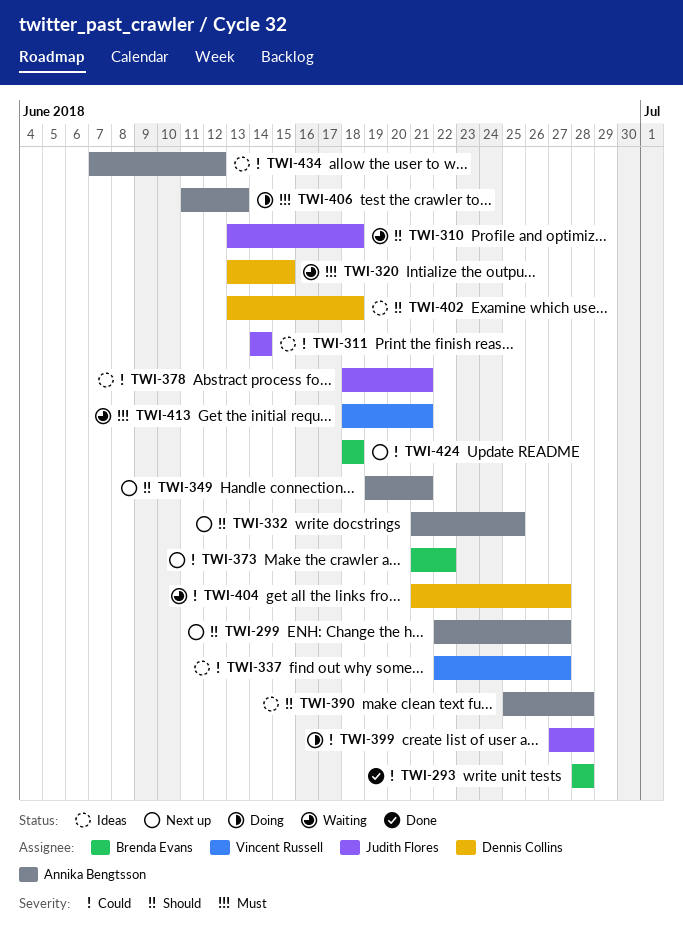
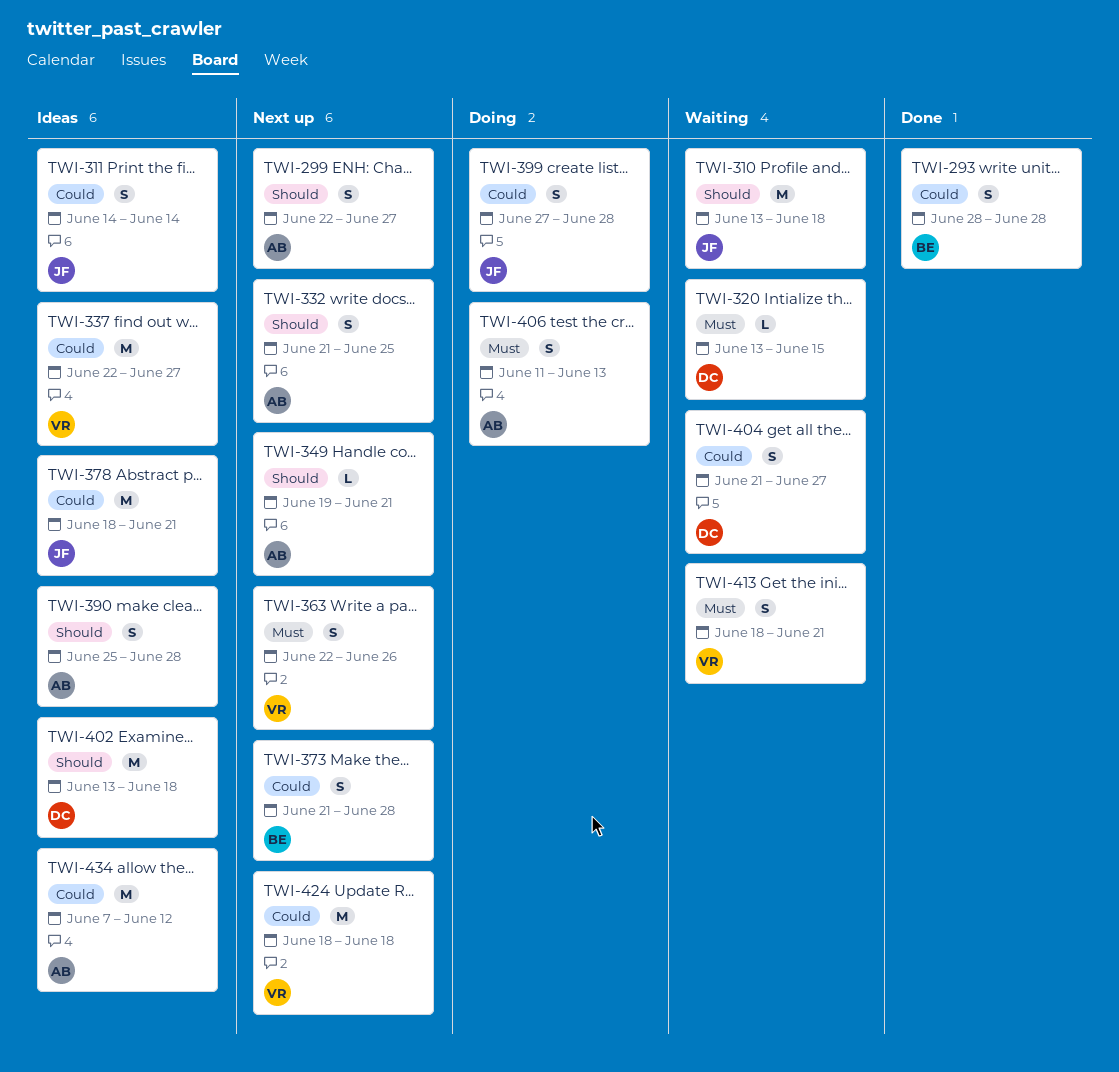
TWI-363: none -> present
TWI-373, due: Jun 22 -> Jun 28
TWI-424, owner: Brenda Evans -> Vincent Russell

